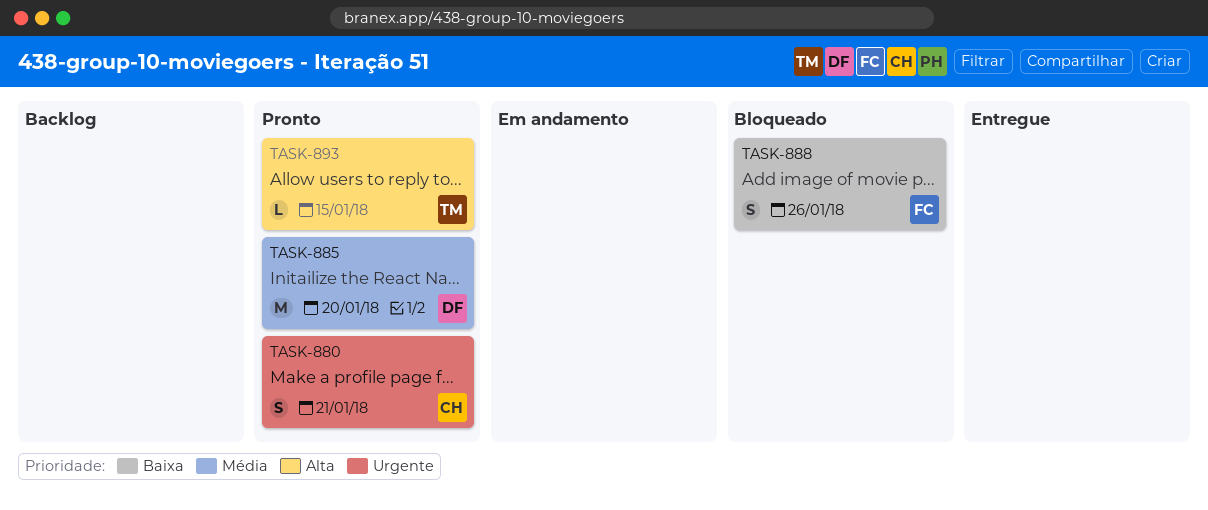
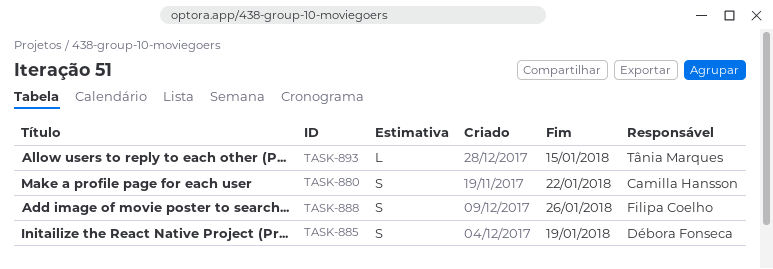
TASK-880, due: Jan 21 -> Jan 22
TASK-885, estimate: M -> S
TASK-885, due: Jan 20 -> Jan 19

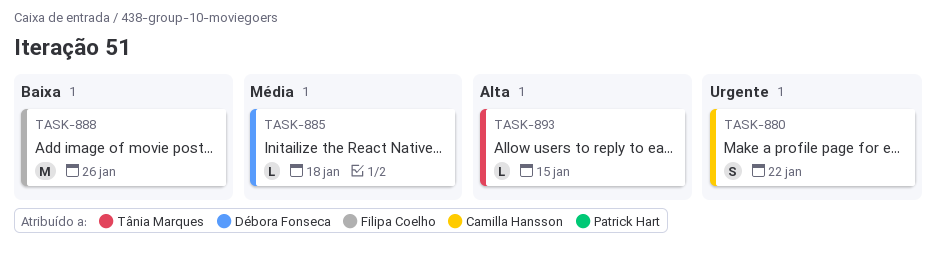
TASK-885, estimate: S -> L
TASK-885, due: Jan 19 -> Jan 18
TASK-888, estimate: S -> M

